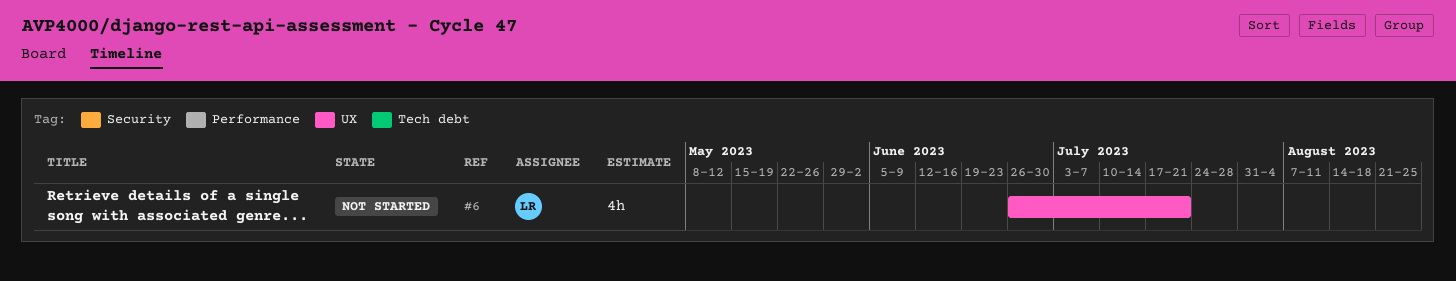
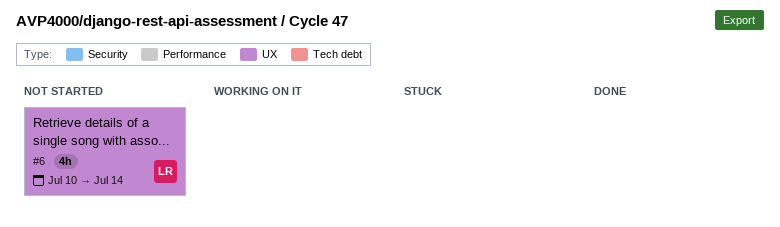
#6, start: Jun 26 -> Jul 10
#6, due: Jul 21 -> Jul 14

